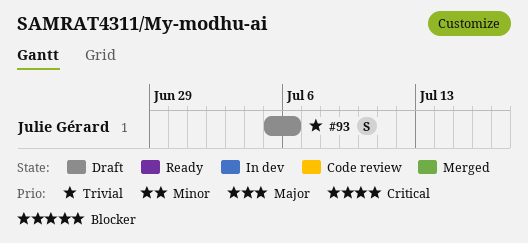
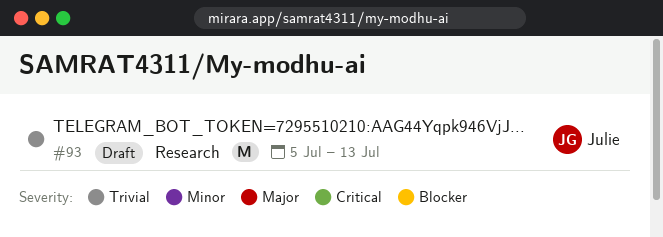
#93, estimate: S -> M
#93, due: Jul 6 -> Jul 13

